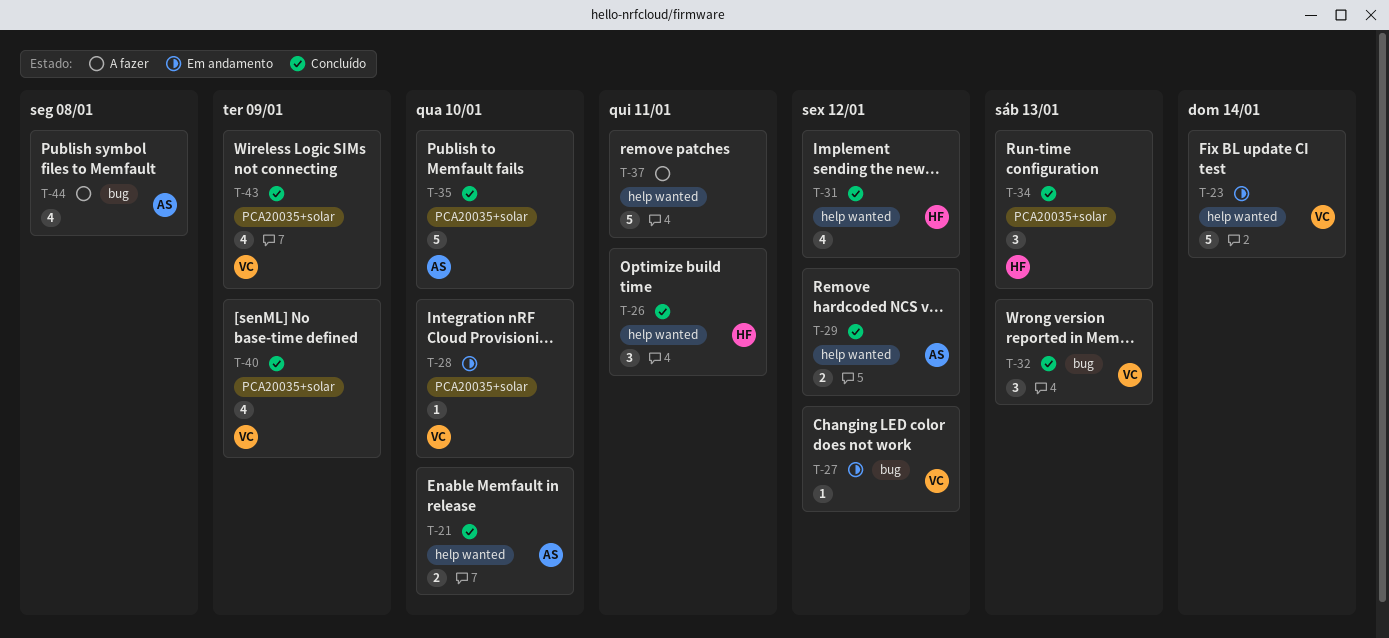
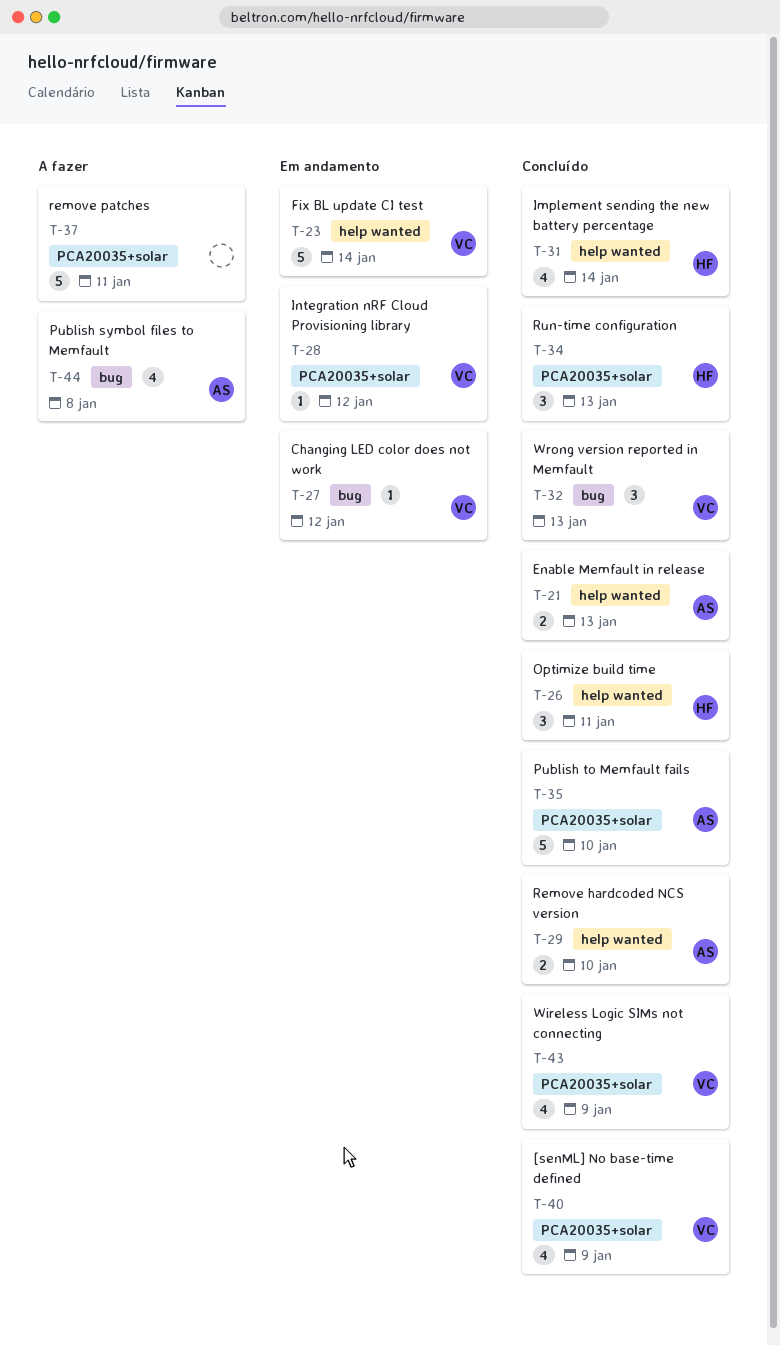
T-21, due: Jan 10 -> Jan 13
T-28, due: Jan 10 -> Jan 12
T-29, due: Jan 12 -> Jan 10
T-31, due: Jan 12 -> Jan 14
T-37, label: help wanted -> PCA20035+solar

